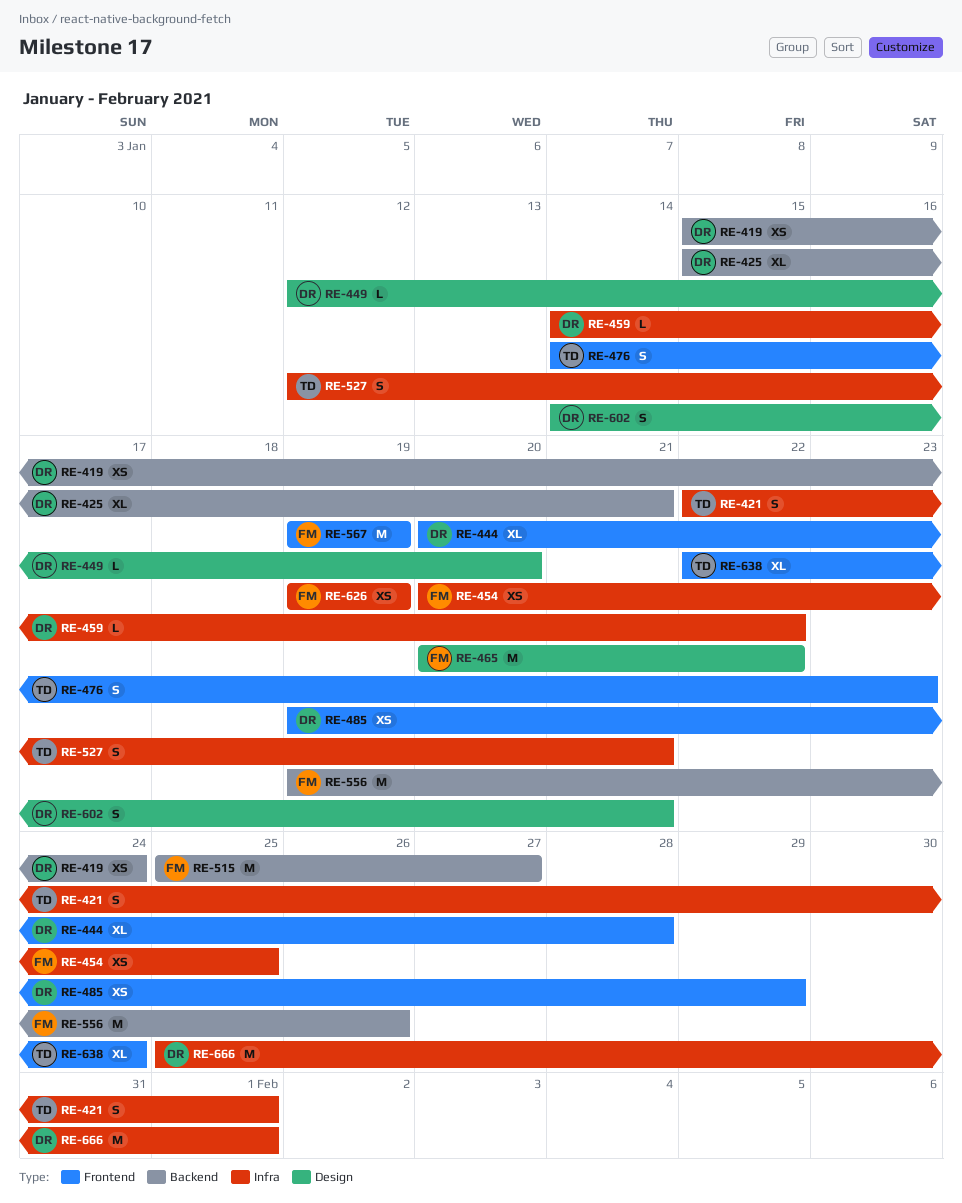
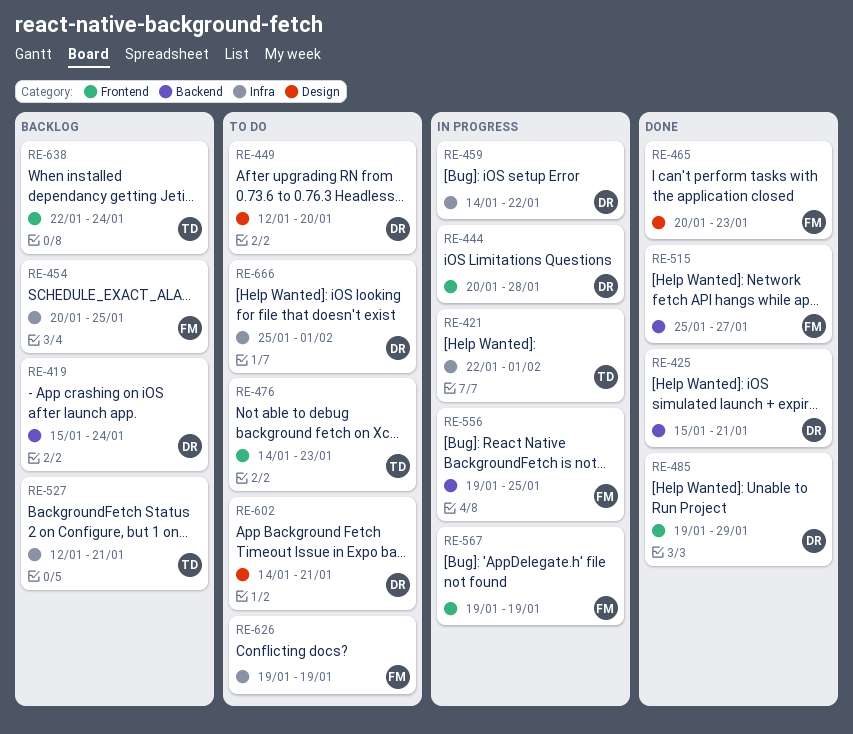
RE-465, due: Jan 22 -> Jan 23
RE-556, due: Jan 26 -> Jan 25

